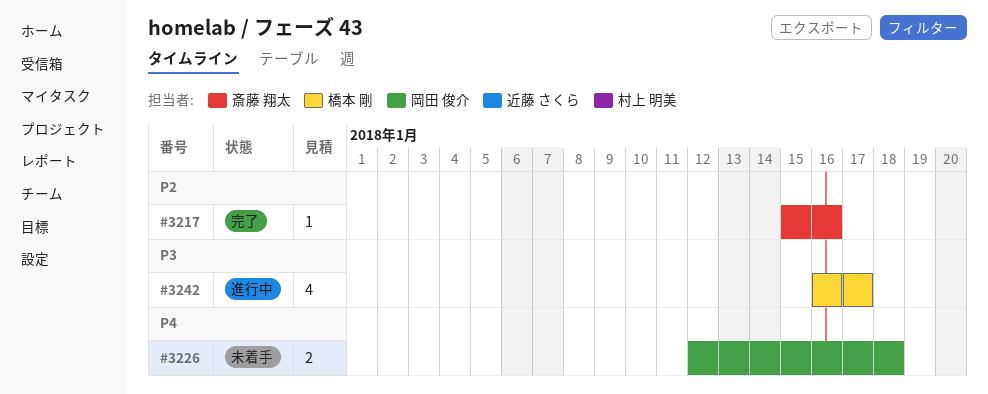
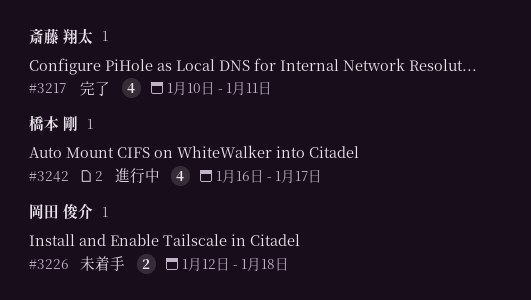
#3217, estimate: 1 -> 4
#3217, start: Jan 15 -> Jan 10
#3217, due: Jan 16 -> Jan 11

